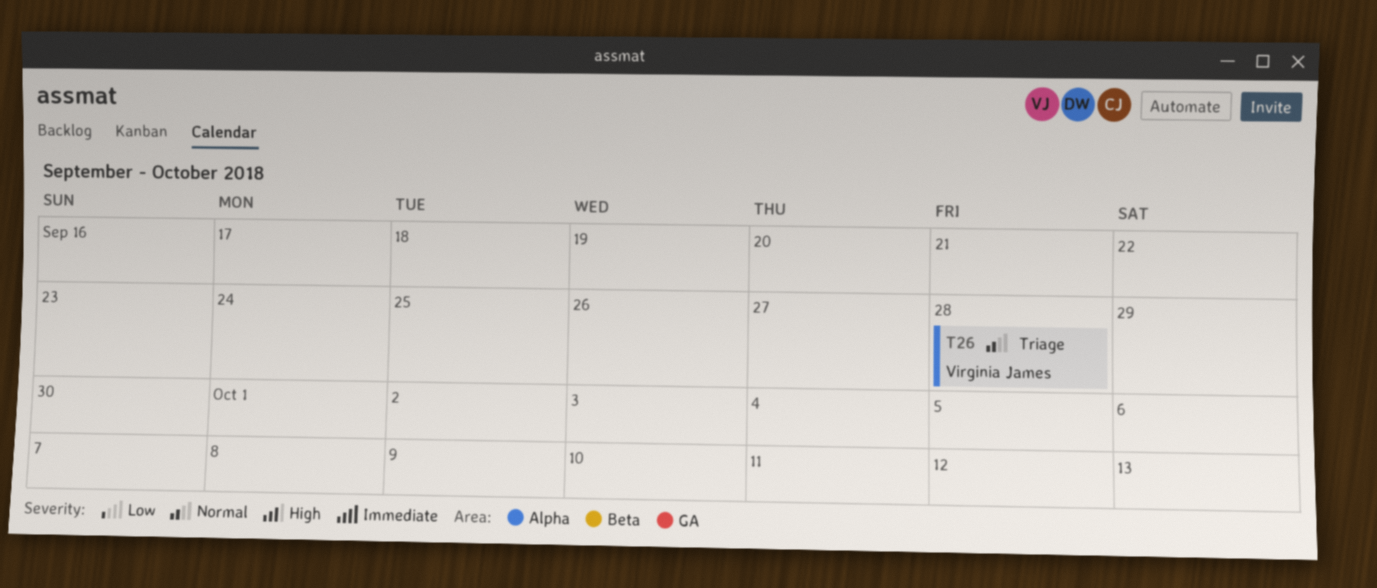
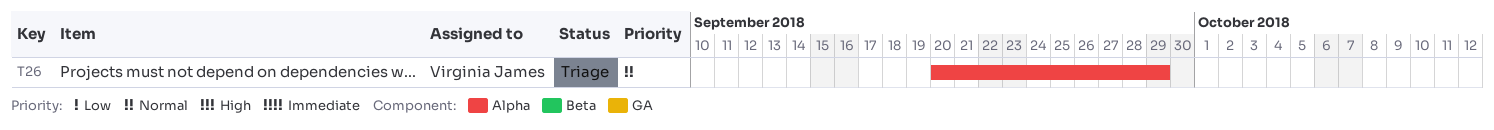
T26, due: Sep 28 -> Sep 29

